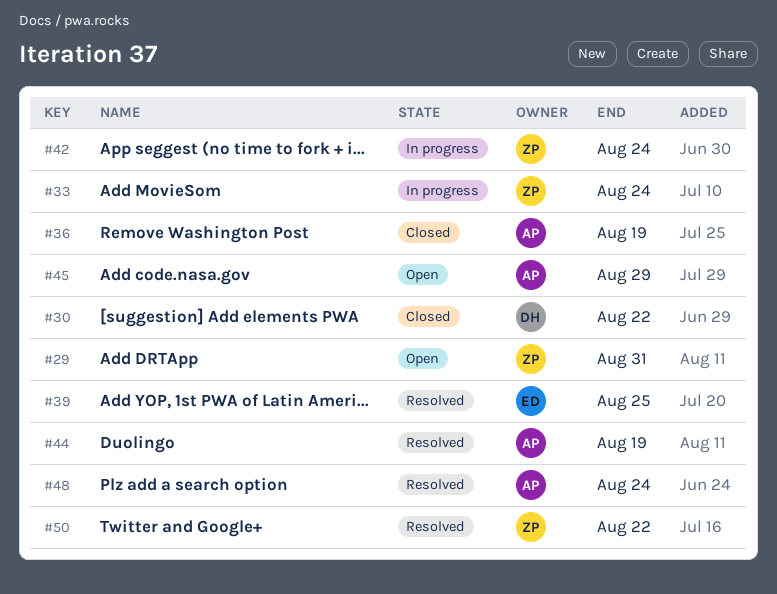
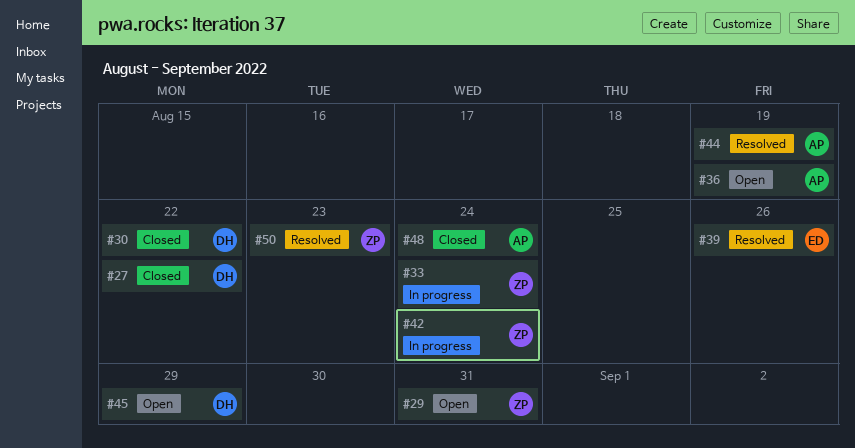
#27: none -> present
#36, status: Closed -> Open
#39, due: Aug 25 -> Aug 26
#45, owner: AP -> DH
#48, status: Resolved -> Closed
#50, due: Aug 22 -> Aug 23

